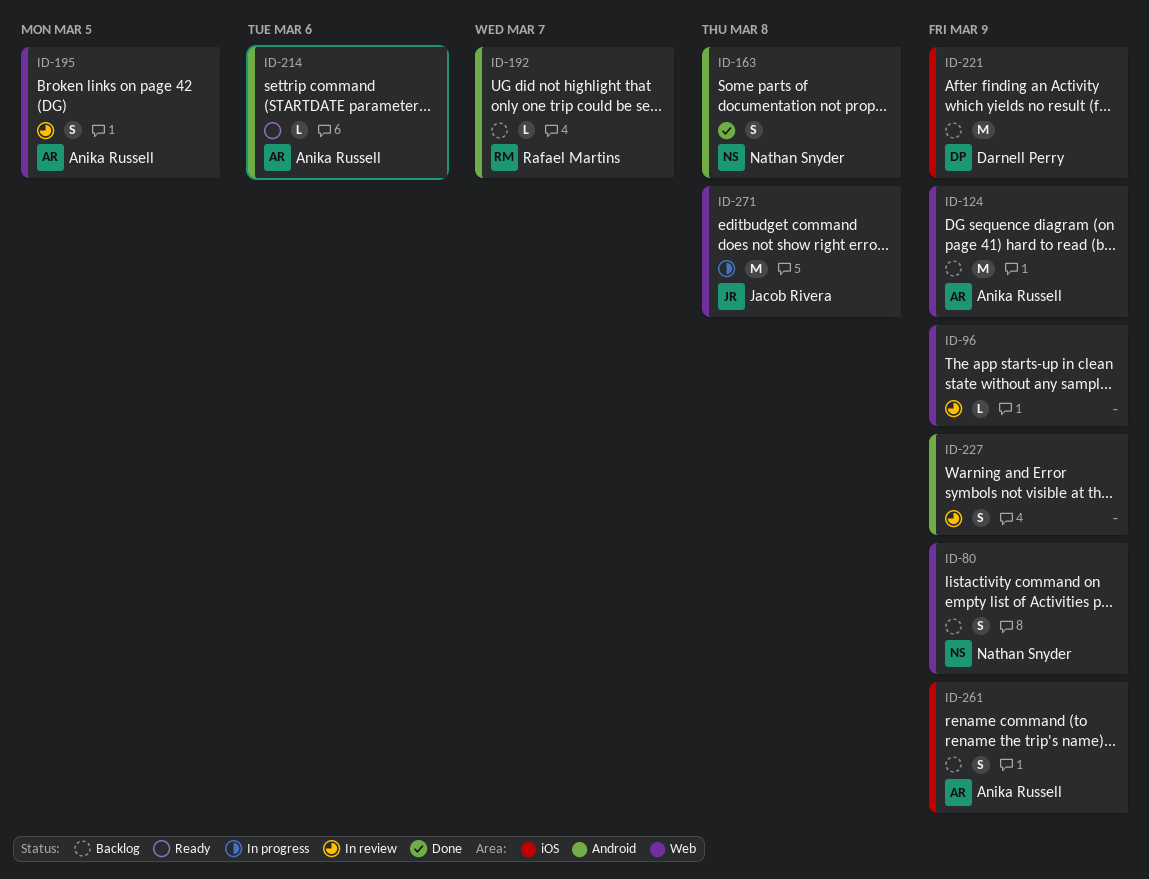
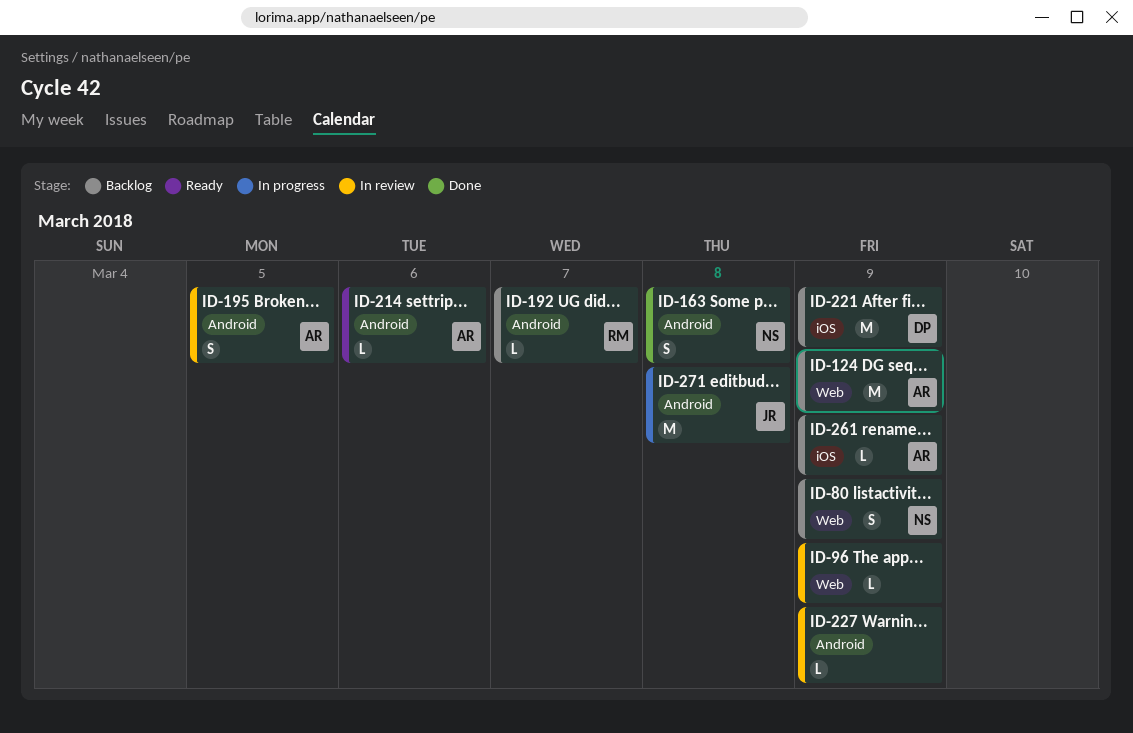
ID-195, label: Web -> Android
ID-227, estimate: S -> L
ID-261, estimate: S -> L
ID-271, label: Web -> Android

